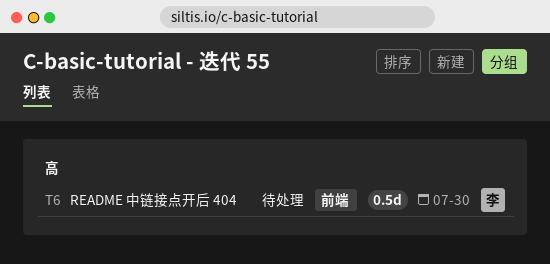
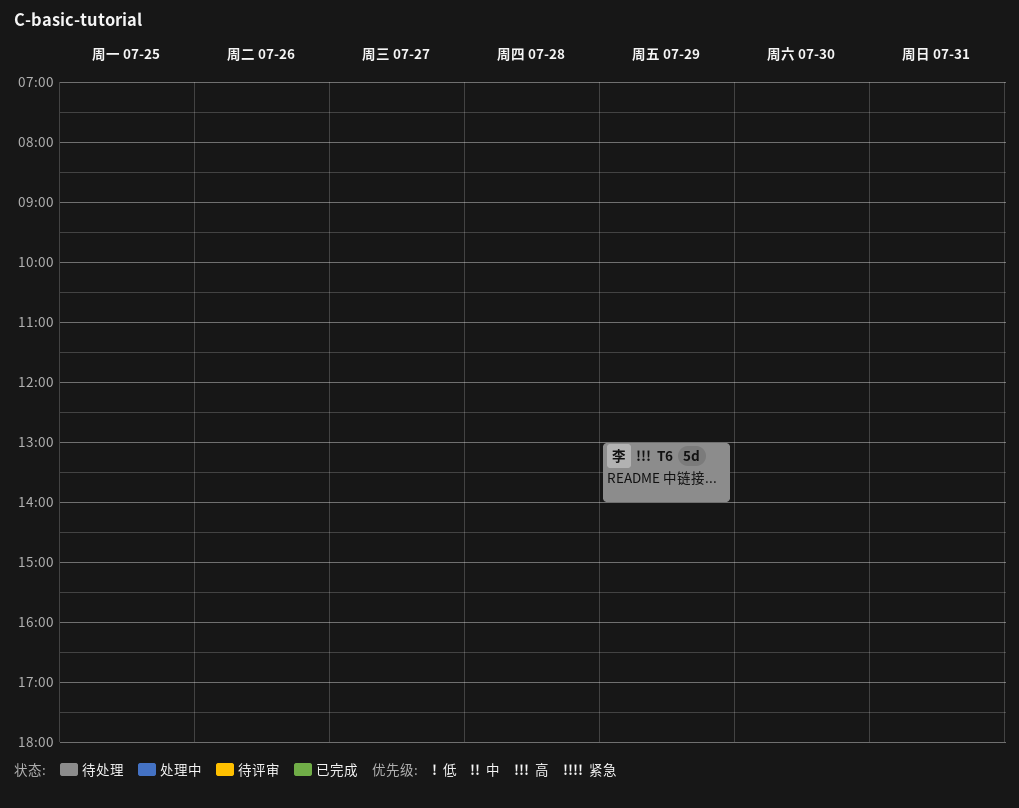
T6, estimate: 0.5d -> 5d
T6, day: Jul 30 -> Jul 29

